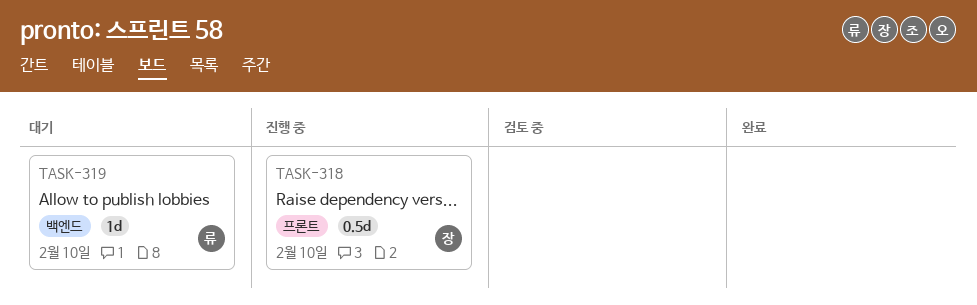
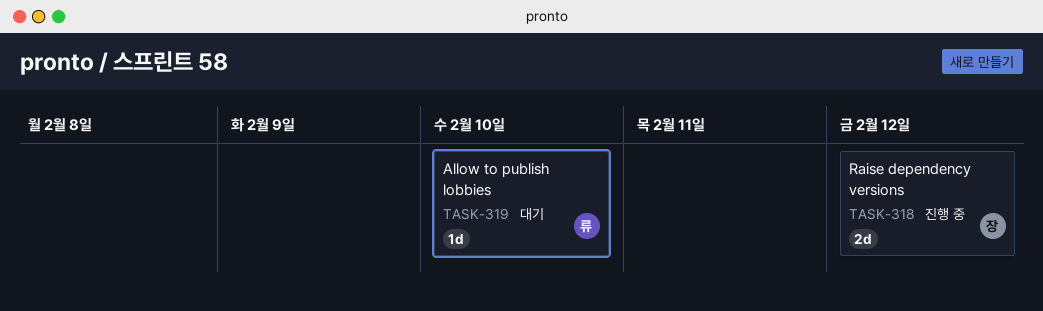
TASK-318, estimate: 0.5d -> 2d
TASK-318, due: Feb 10 -> Feb 12

